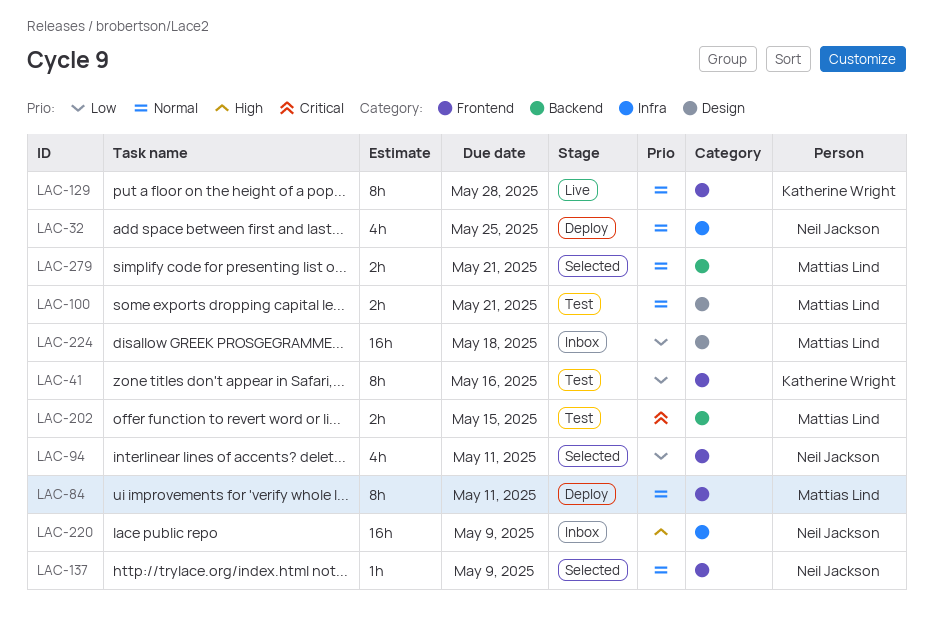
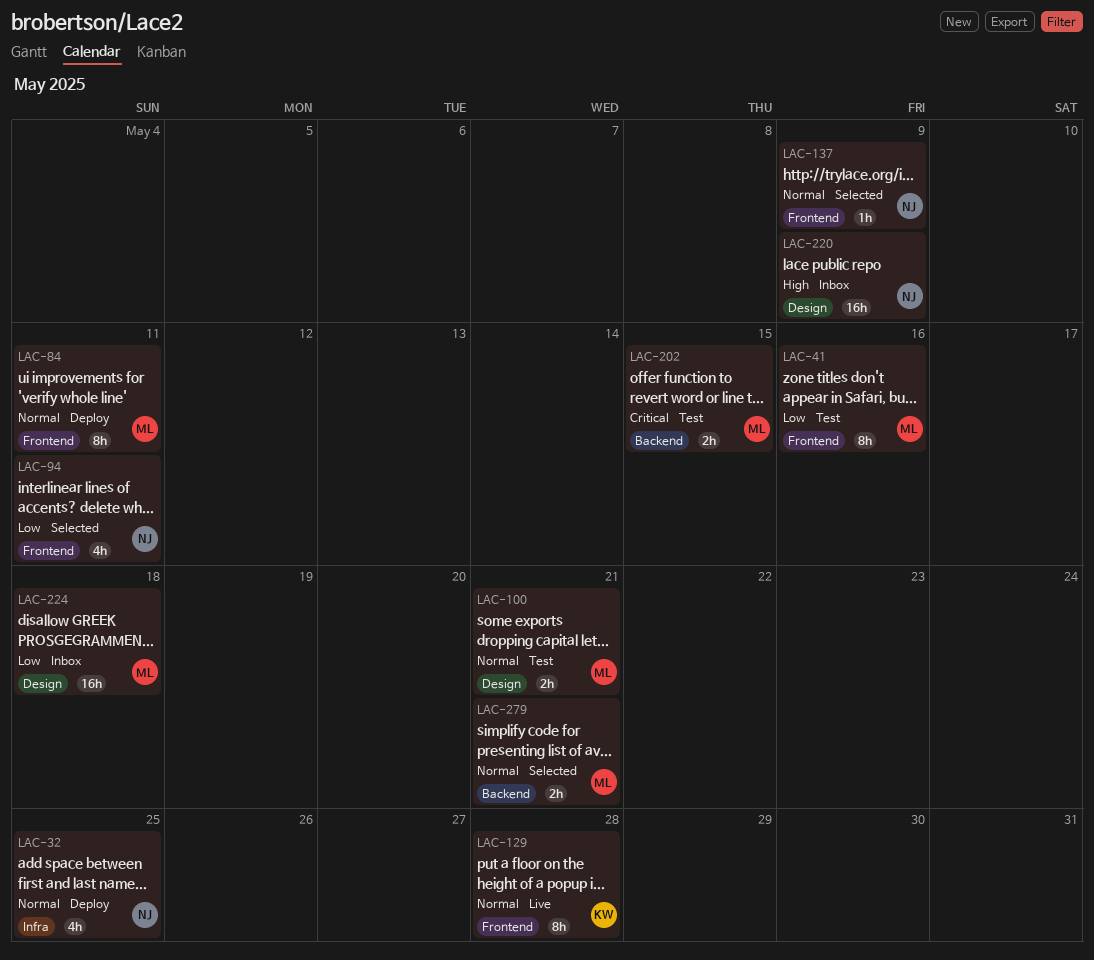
LAC-41, owner: Katherine Wright -> Mattias Lind
LAC-220, label: Infra -> Design

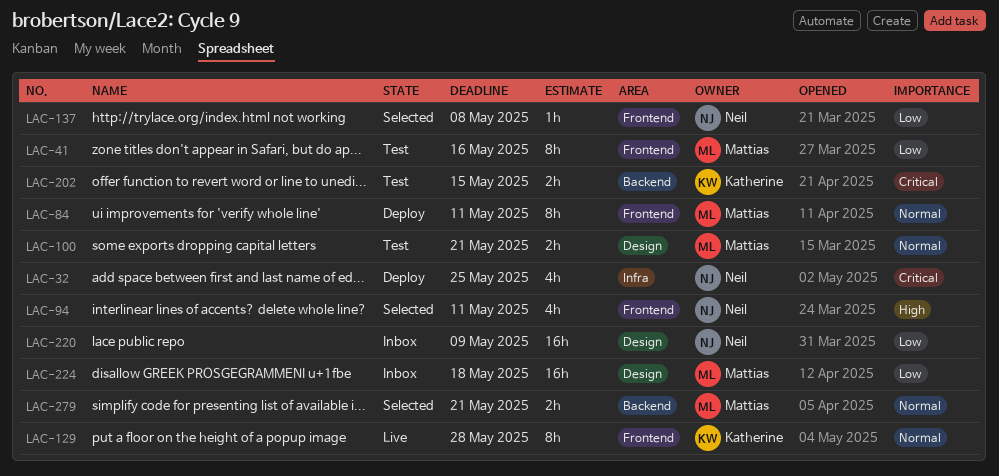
LAC-32, priority: Normal -> Critical
LAC-94, priority: Low -> High
LAC-137, priority: Normal -> Low
LAC-137, due: May 9 -> May 8
LAC-202, owner: Mattias -> Katherine
LAC-220, priority: High -> Low

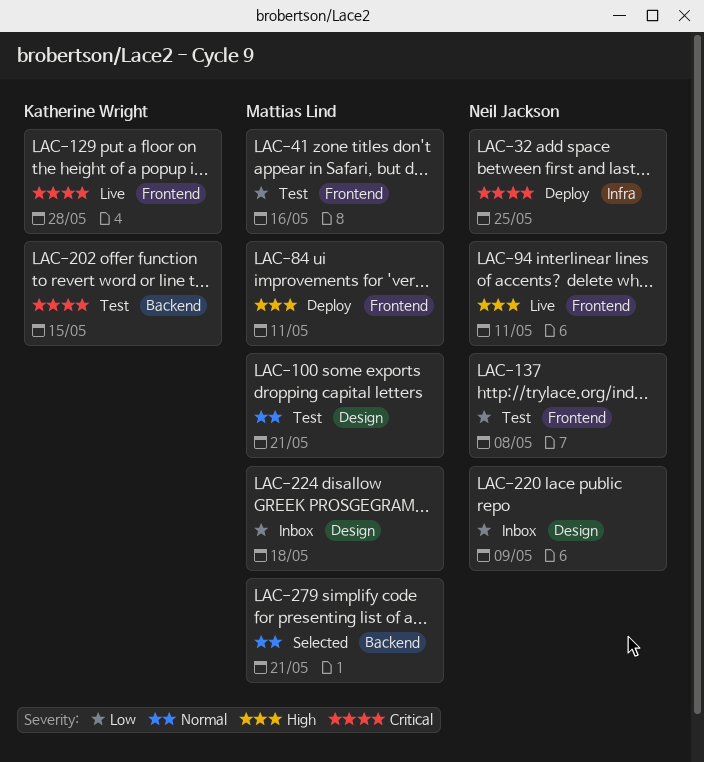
LAC-84, priority: Normal -> High
LAC-94, status: Selected -> Live
LAC-129, priority: Normal -> Critical
LAC-137, status: Selected -> Test

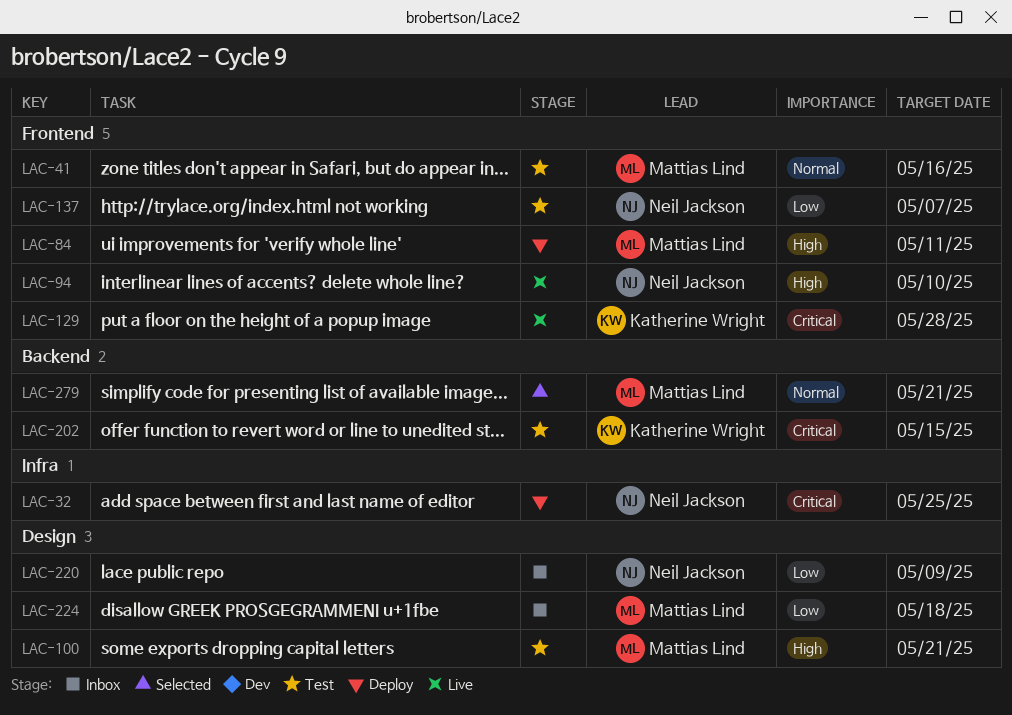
LAC-41, priority: Low -> Normal
LAC-94, due: May 11 -> May 10
LAC-100, priority: Normal -> High
LAC-137, due: May 8 -> May 7

